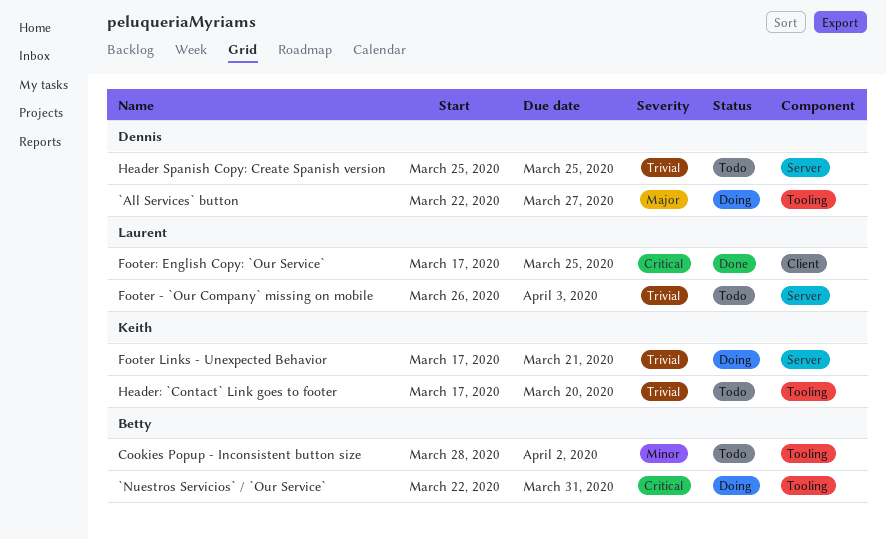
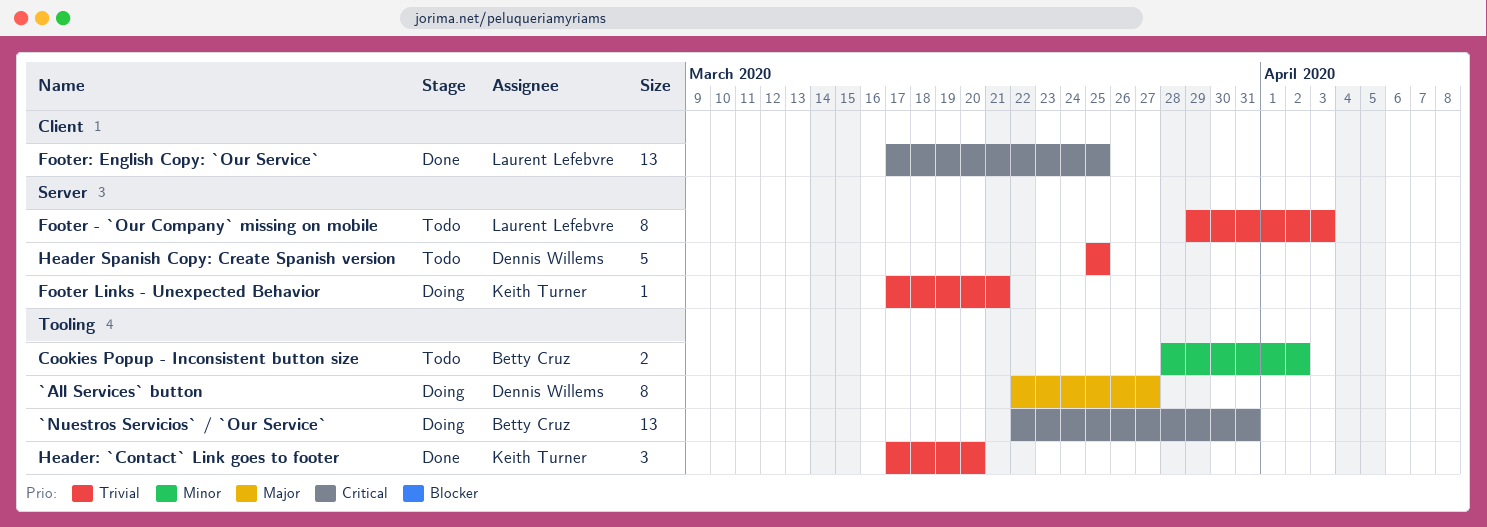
Footer - `Our Company` missing on mobile, start: Mar 26 -> Mar 29
Header: `Contact` Link goes to footer, status: Todo -> Done

